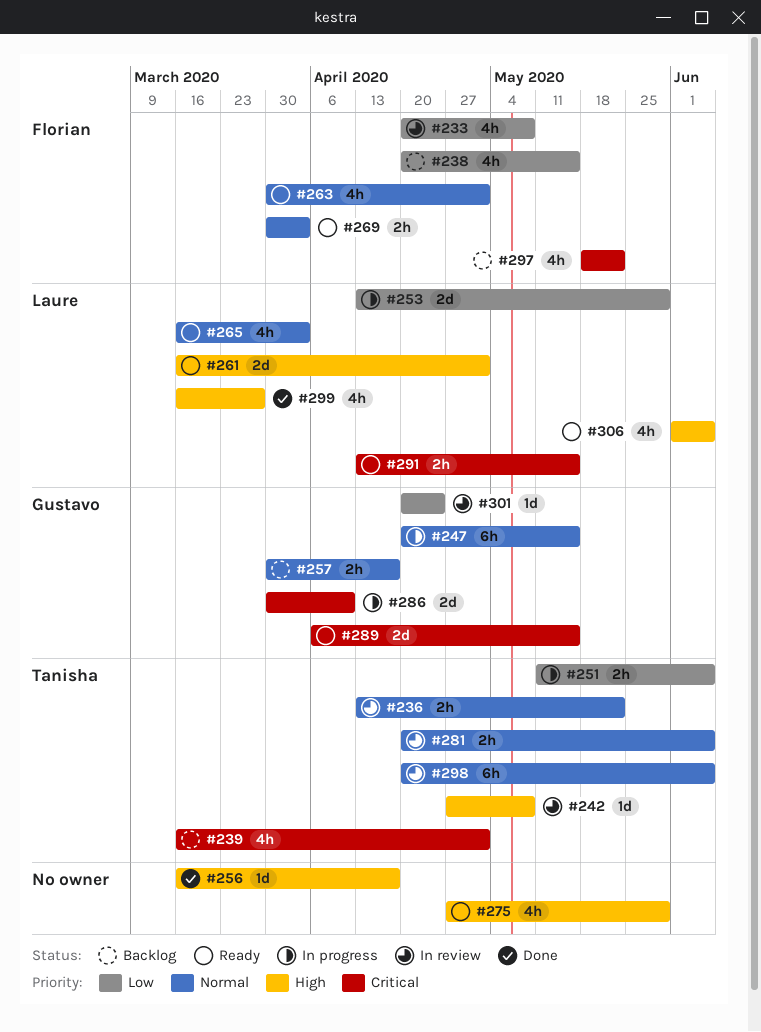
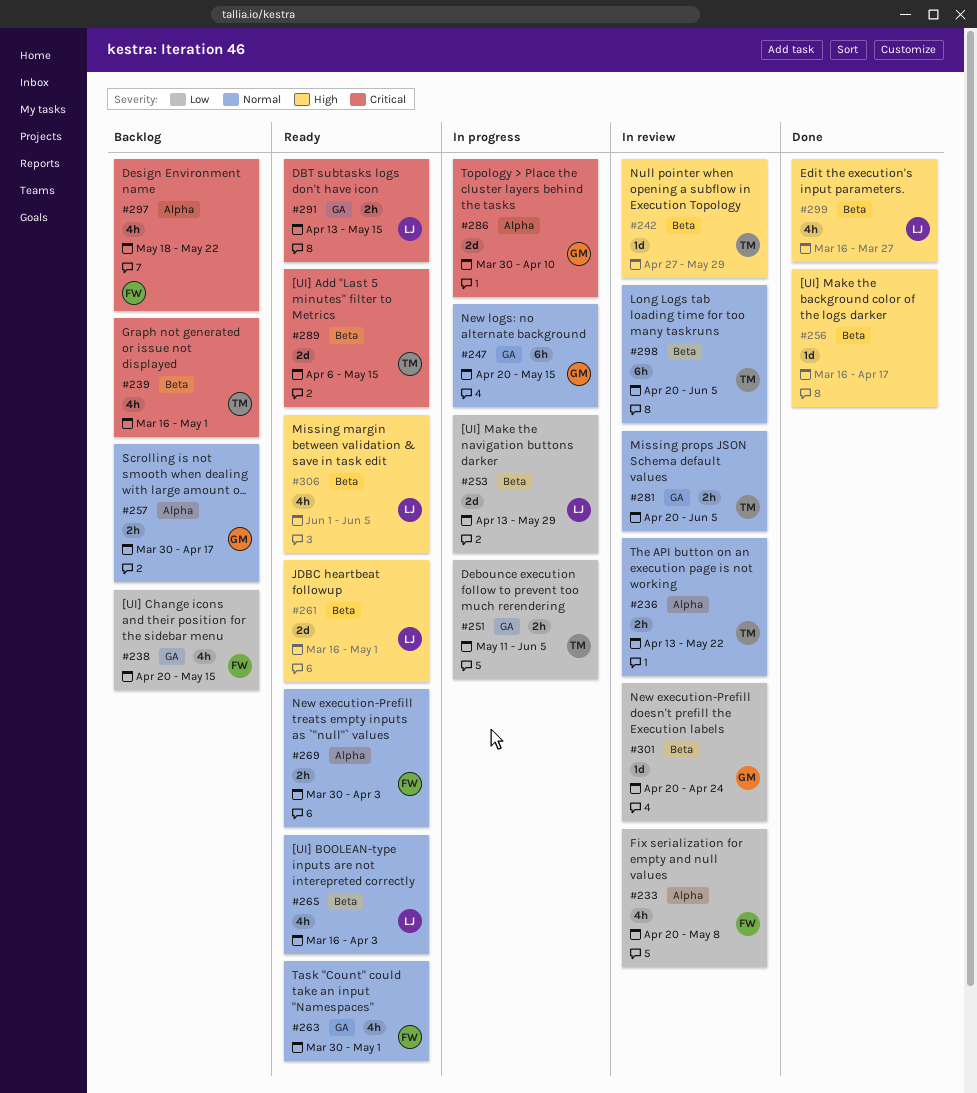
#242, due: May 8 -> May 29
#275: present -> none
#289, owner: Gustavo -> Tanisha

